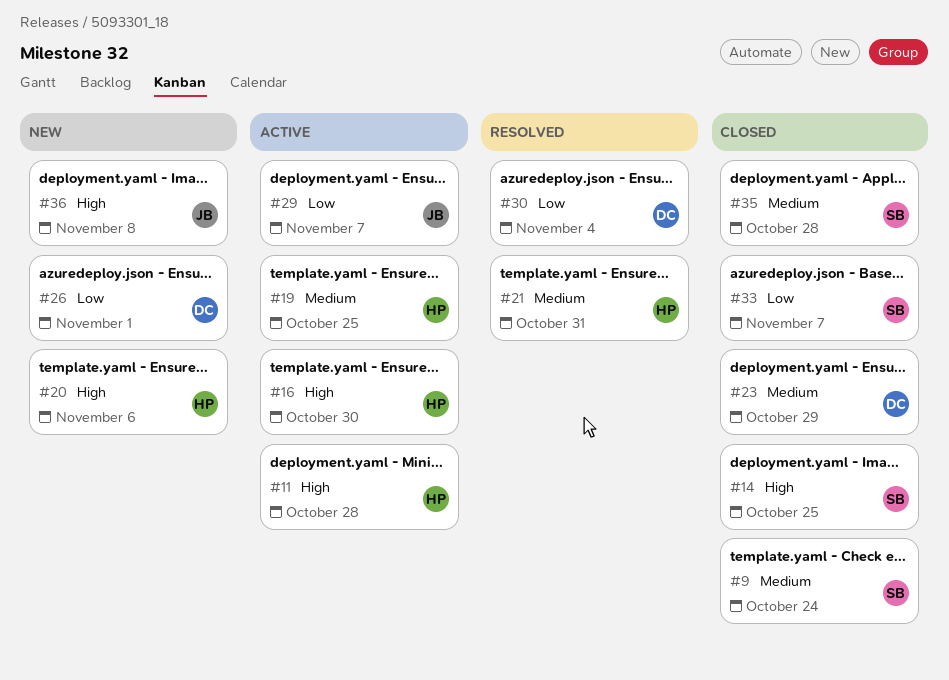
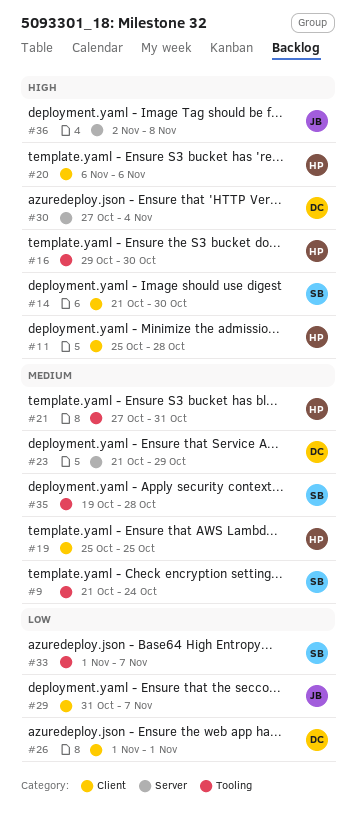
#14, due: Oct 25 -> Oct 30
#30, priority: Low -> High

